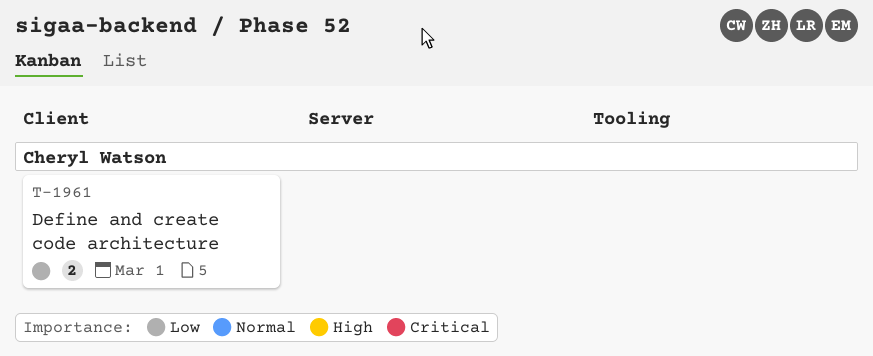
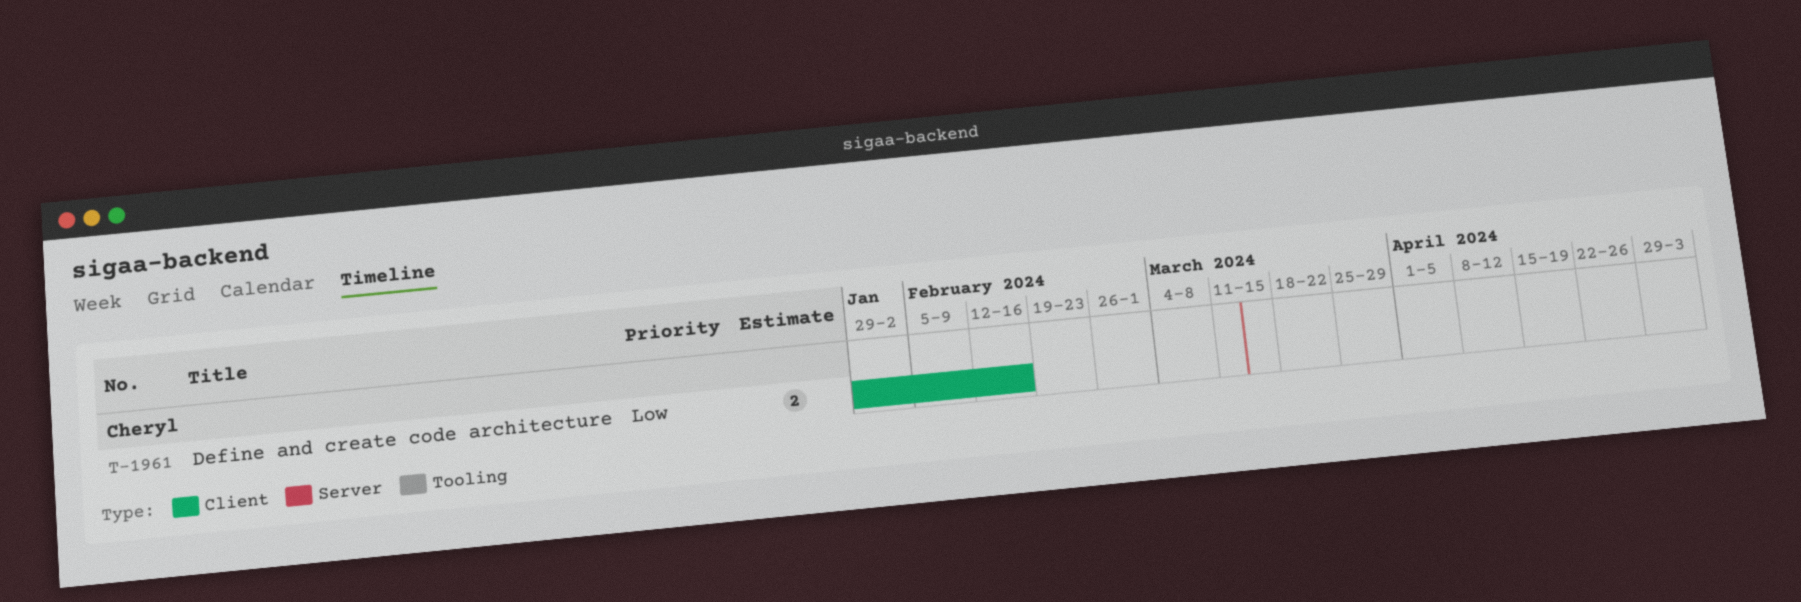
T-1961, due: Mar 1 -> Feb 16

